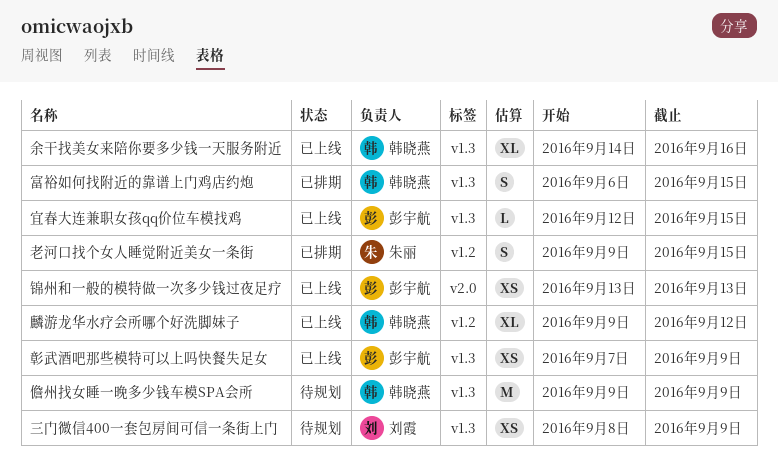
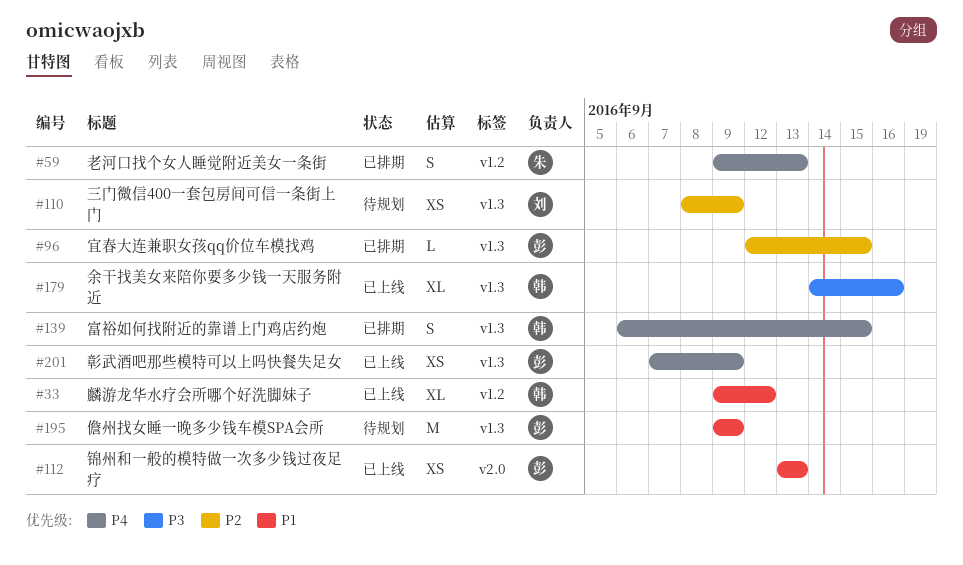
儋州找女睡一晚多少钱车模SPA会所, owner: 韩晓燕 -> 彭宇航
宜春大连兼职女孩qq价位车模找鸡, status: 已上线 -> 已排期
老河口找个女人睡觉附近美女一条街, due: Sep 15 -> Sep 13

